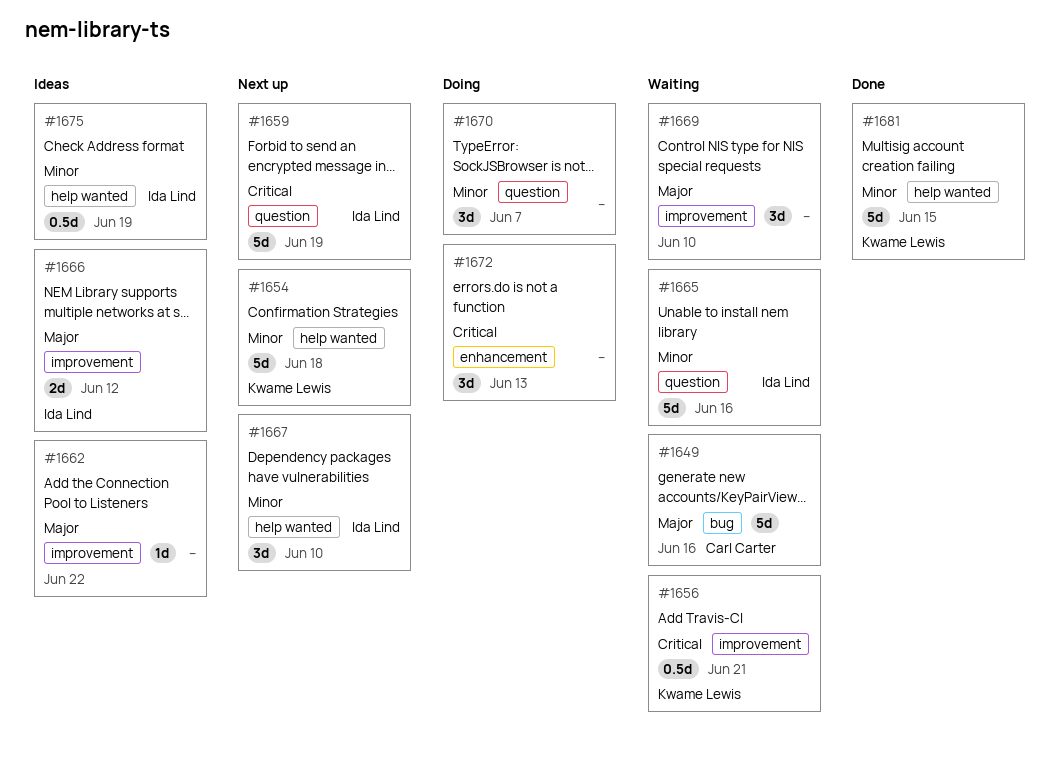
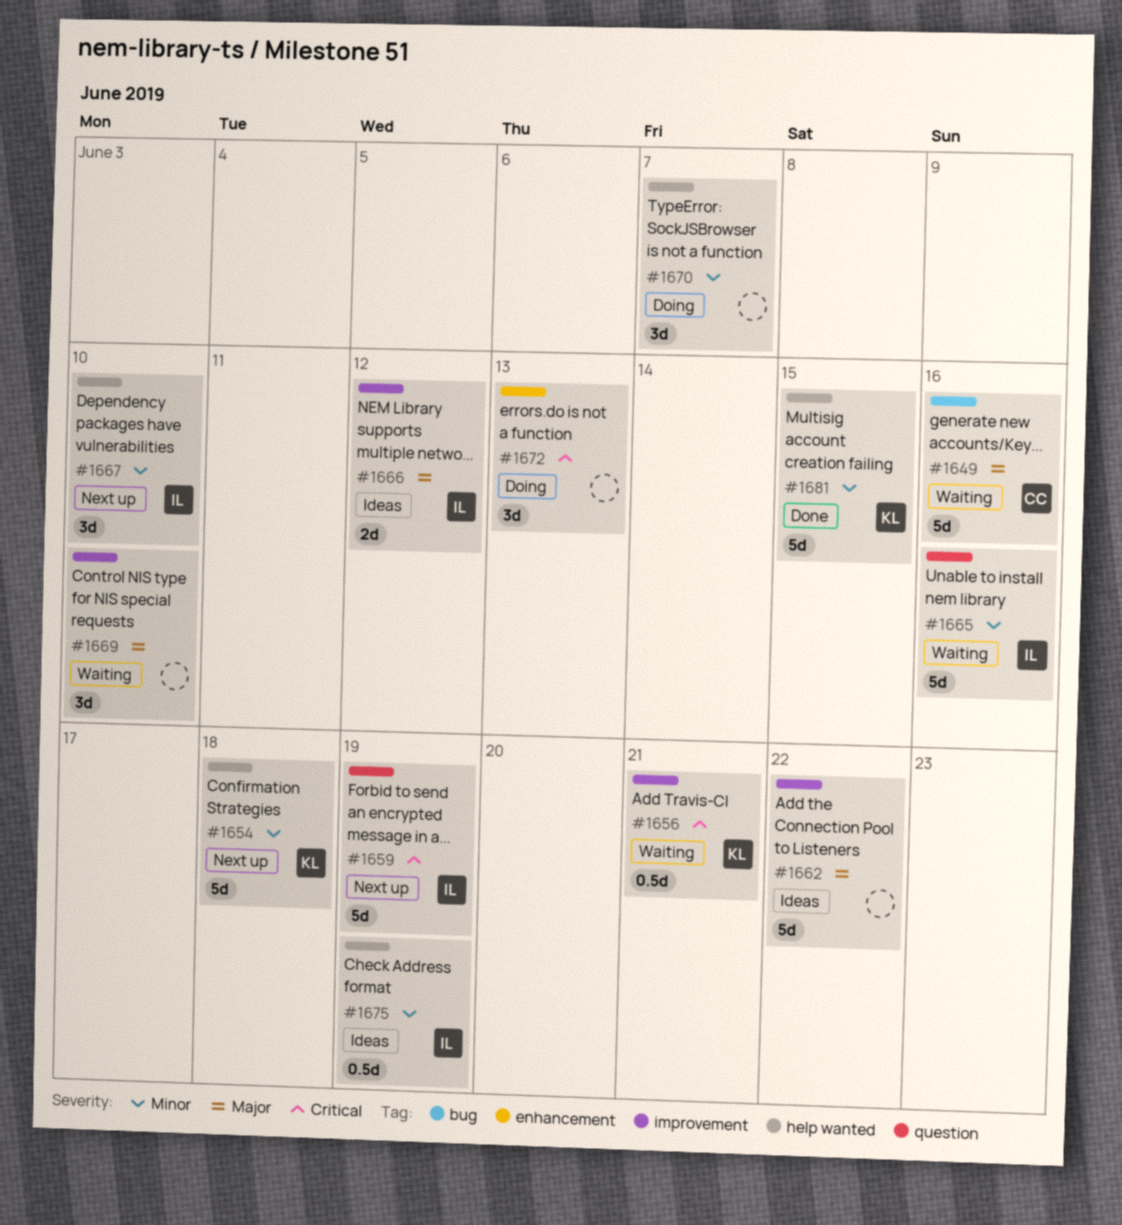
#1662, estimate: 1d -> 5d
#1670, label: question -> help wanted

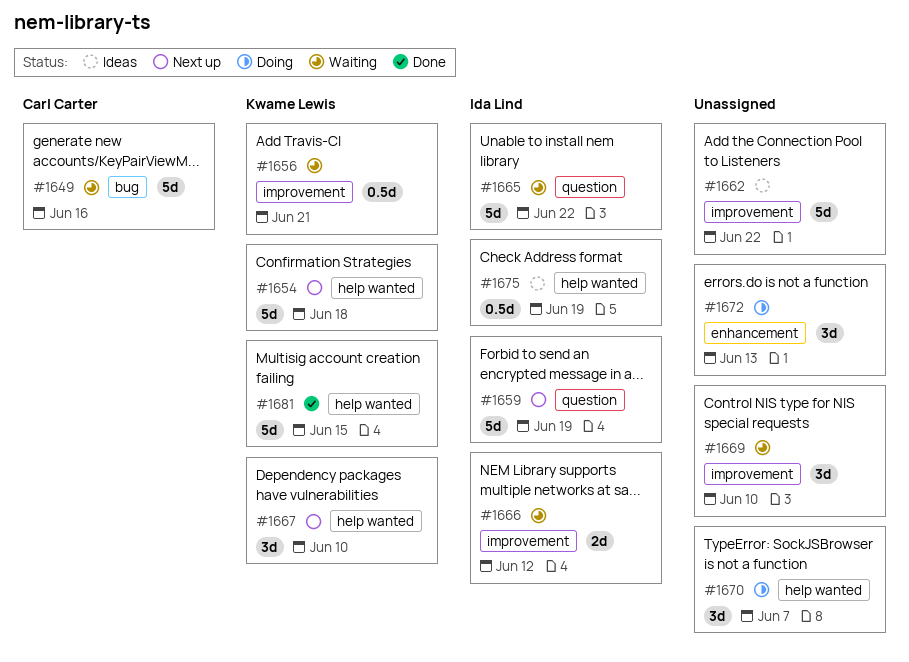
#1665, due: Jun 16 -> Jun 22
#1666, status: Ideas -> Waiting
#1667, owner: Ida Lind -> Kwame Lewis

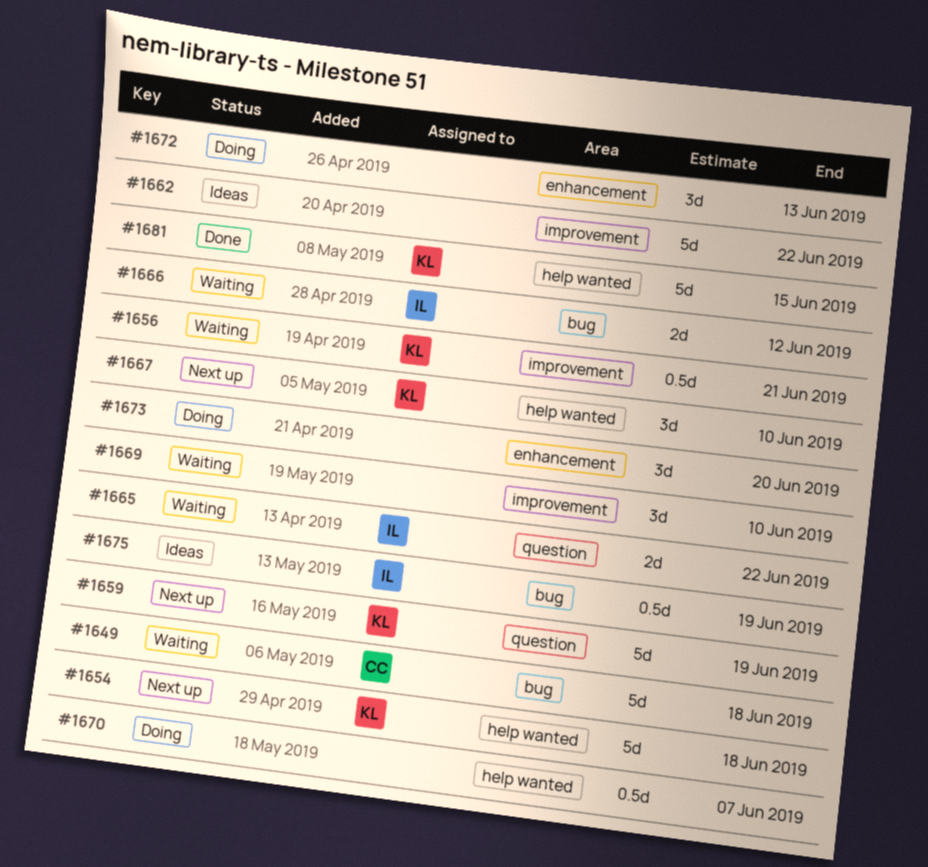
#1649, due: Jun 16 -> Jun 18
#1659, owner: Ida Lind -> Kwame Lewis
#1665, estimate: 5d -> 2d
#1666, label: improvement -> bug
#1670, estimate: 3d -> 0.5d
#1673: none -> present
#1675, label: help wanted -> bug

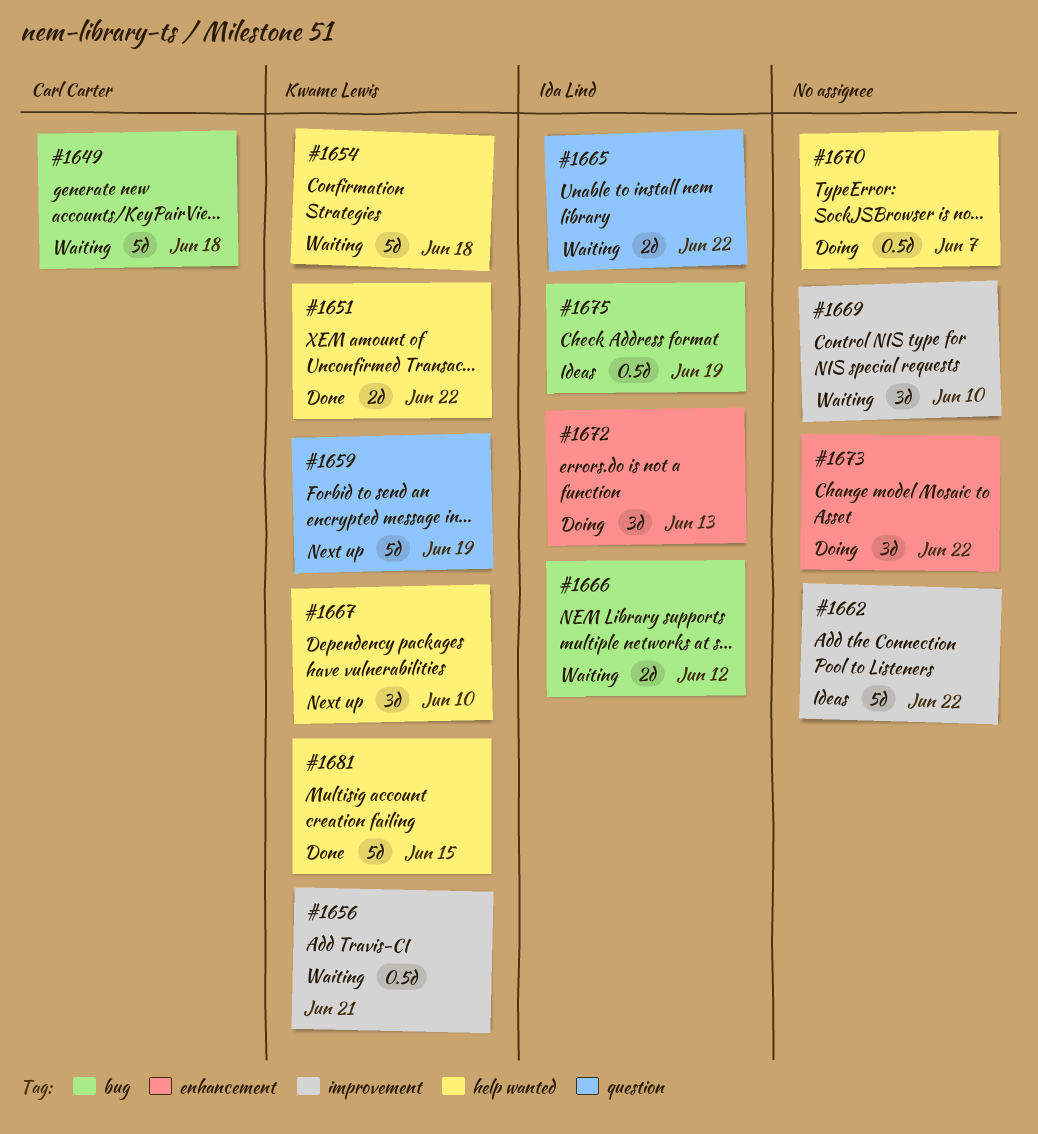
#1651: none -> present
#1654, status: Next up -> Waiting
#1672, owner: none -> Ida Lind
#1673, due: Jun 20 -> Jun 22

